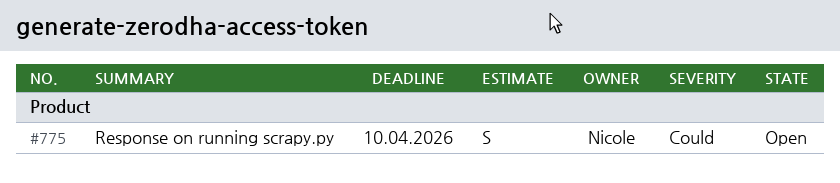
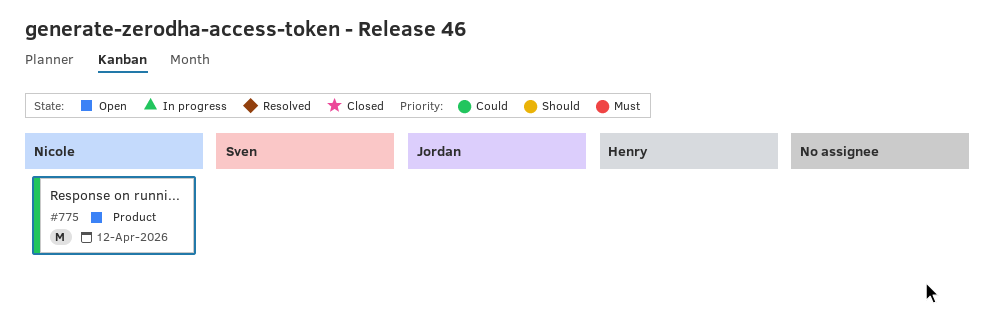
#775, estimate: S -> M
#775, due: Apr 10 -> Apr 12

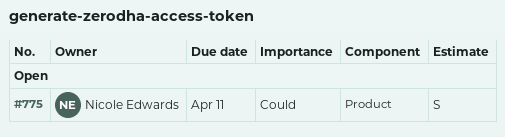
#775, estimate: M -> S
#775, due: Apr 12 -> Apr 11

